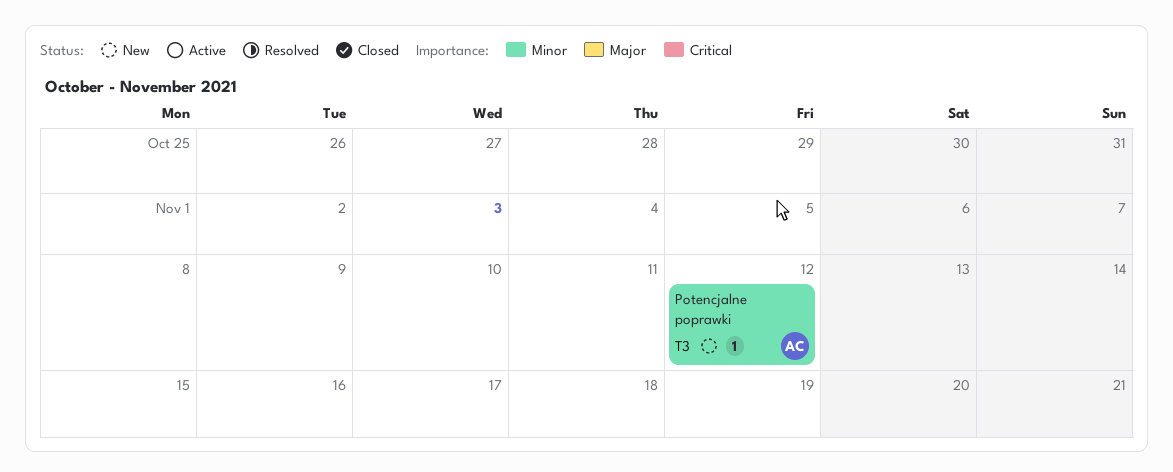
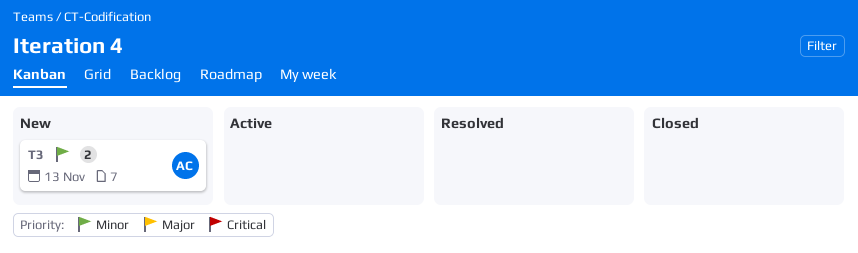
T3, estimate: 1 -> 2
T3, due: Nov 12 -> Nov 13

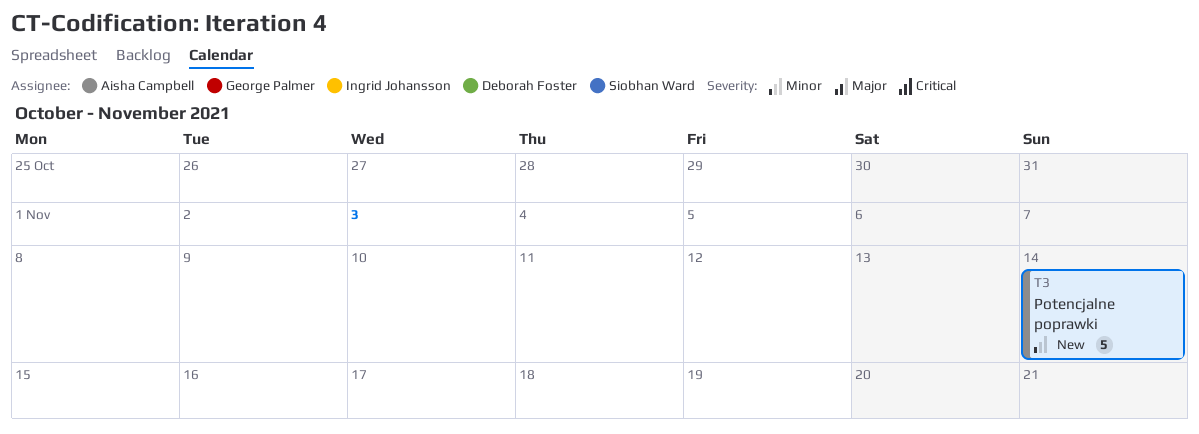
T3, estimate: 2 -> 5
T3, due: Nov 13 -> Nov 14

